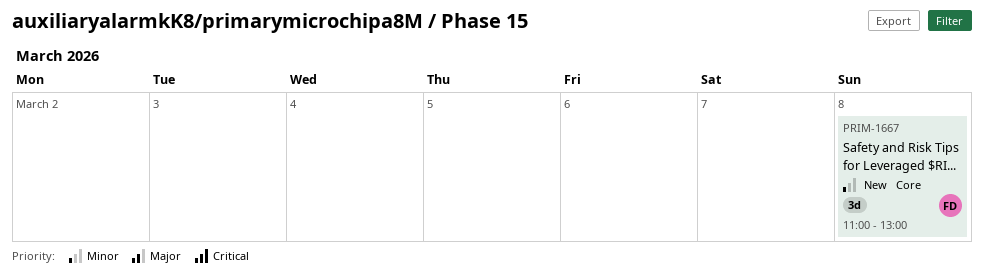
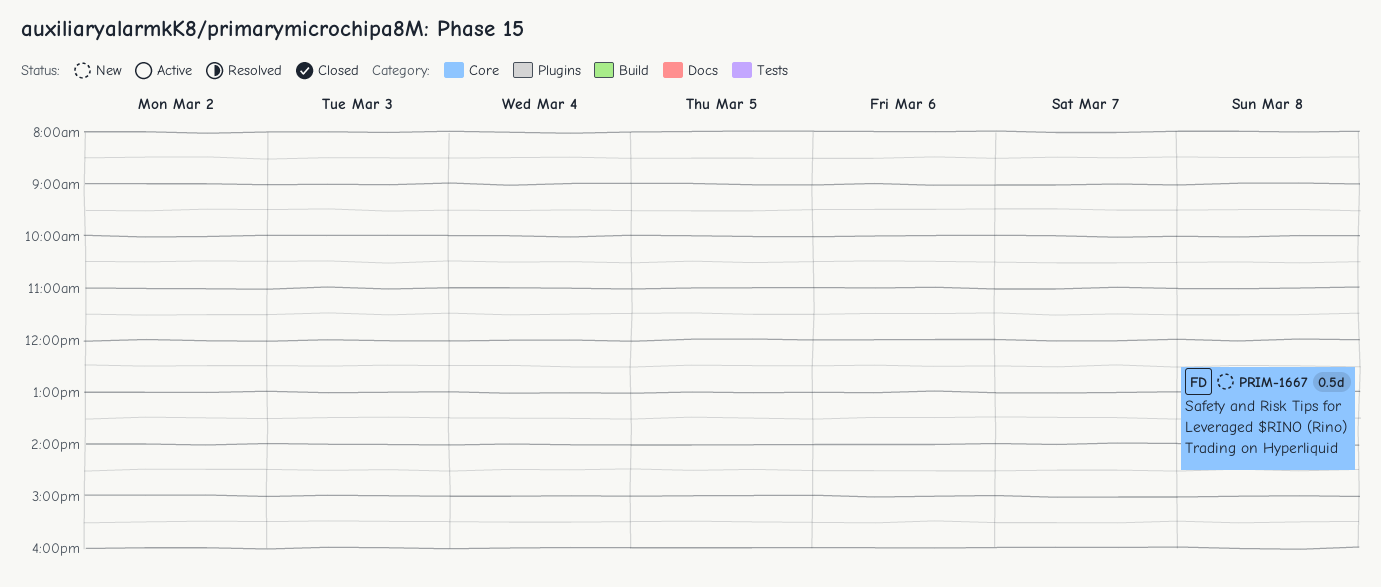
PRIM-1667, estimate: 3d -> 0.5d
PRIM-1667, begins: 11:00 -> 12:30
PRIM-1667, ends: 13:00 -> 14:30

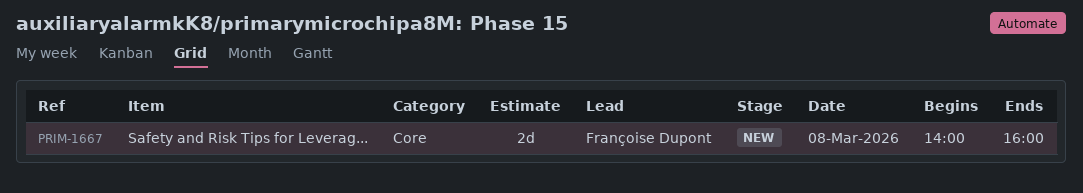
PRIM-1667, estimate: 0.5d -> 2d
PRIM-1667, begins: 12:30 -> 14:00
PRIM-1667, ends: 14:30 -> 16:00

